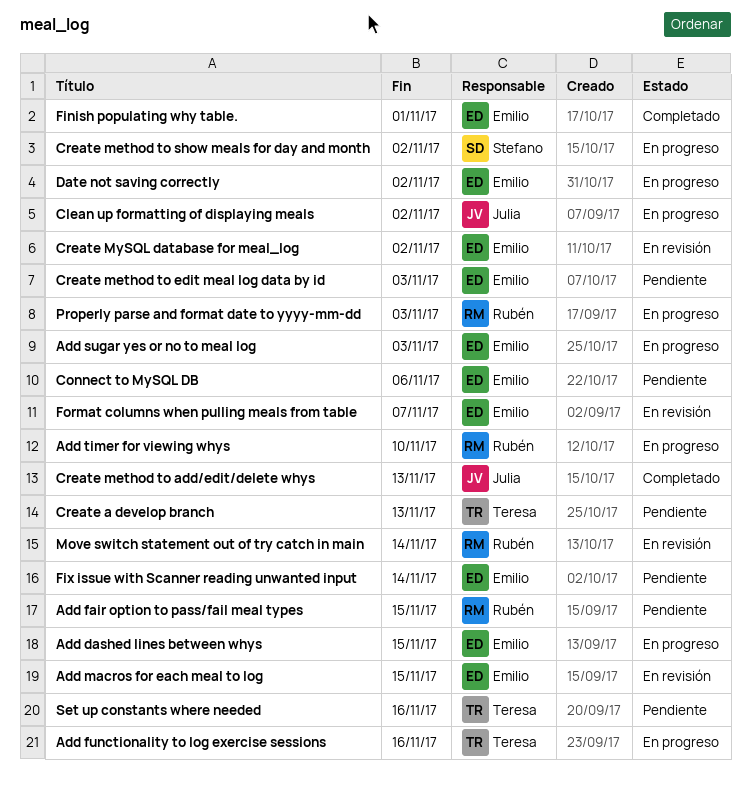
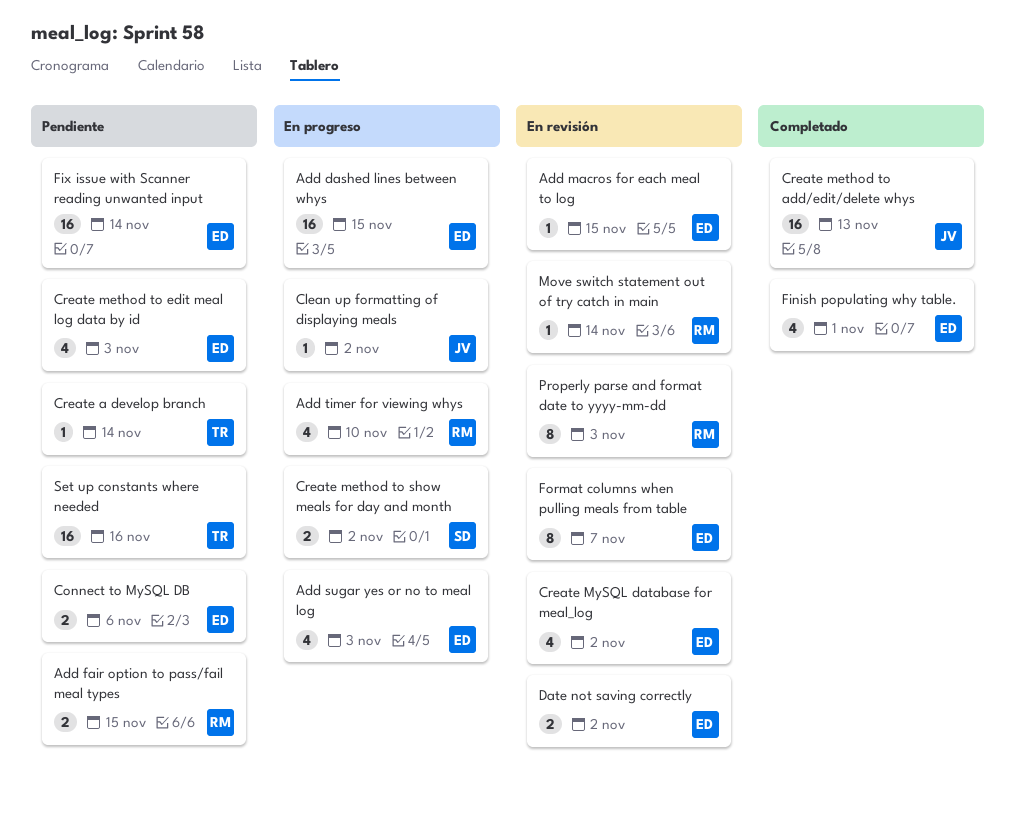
Add functionality to log exercise sessions: present -> none
Create a develop branch, due: Nov 13 -> Nov 14
Date not saving correctly, status: En progreso -> En revisión
Properly parse and format date to yyyy-mm-dd, status: En progreso -> En revisión

